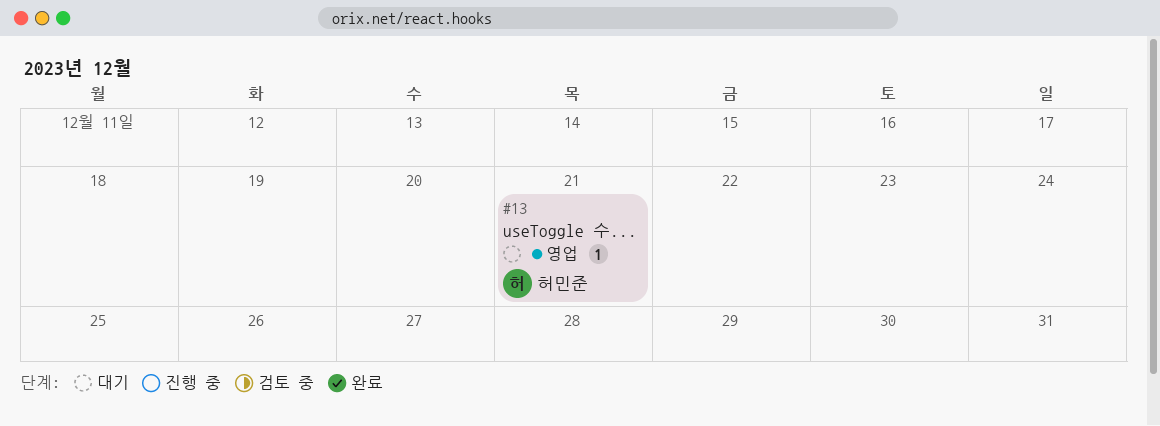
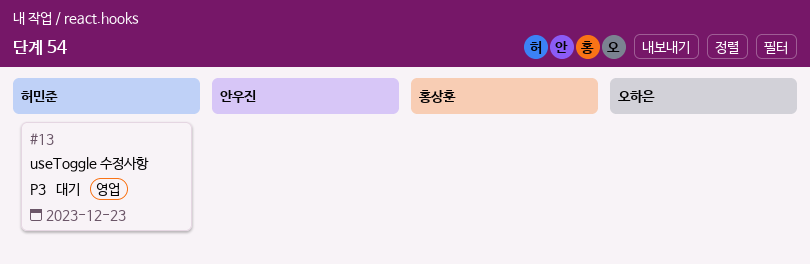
#13, due: Dec 21 -> Dec 23

